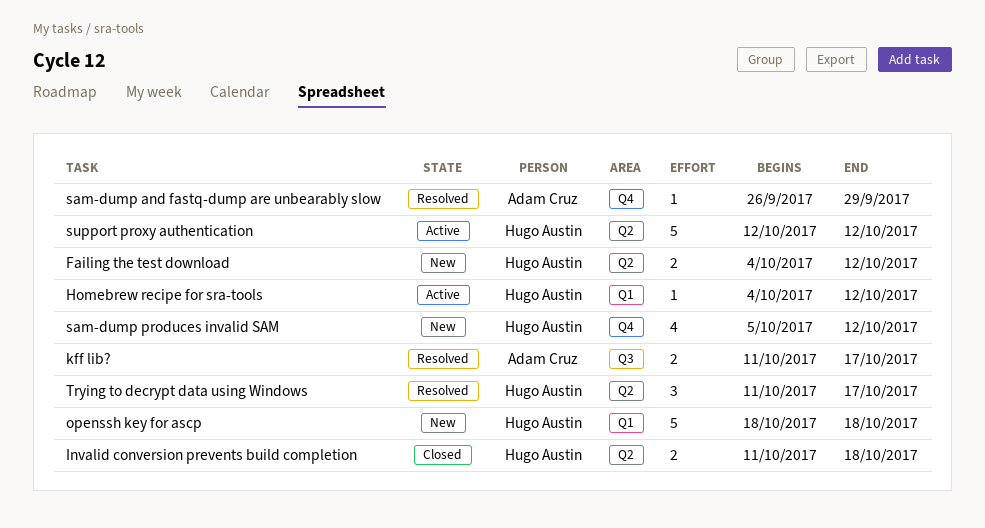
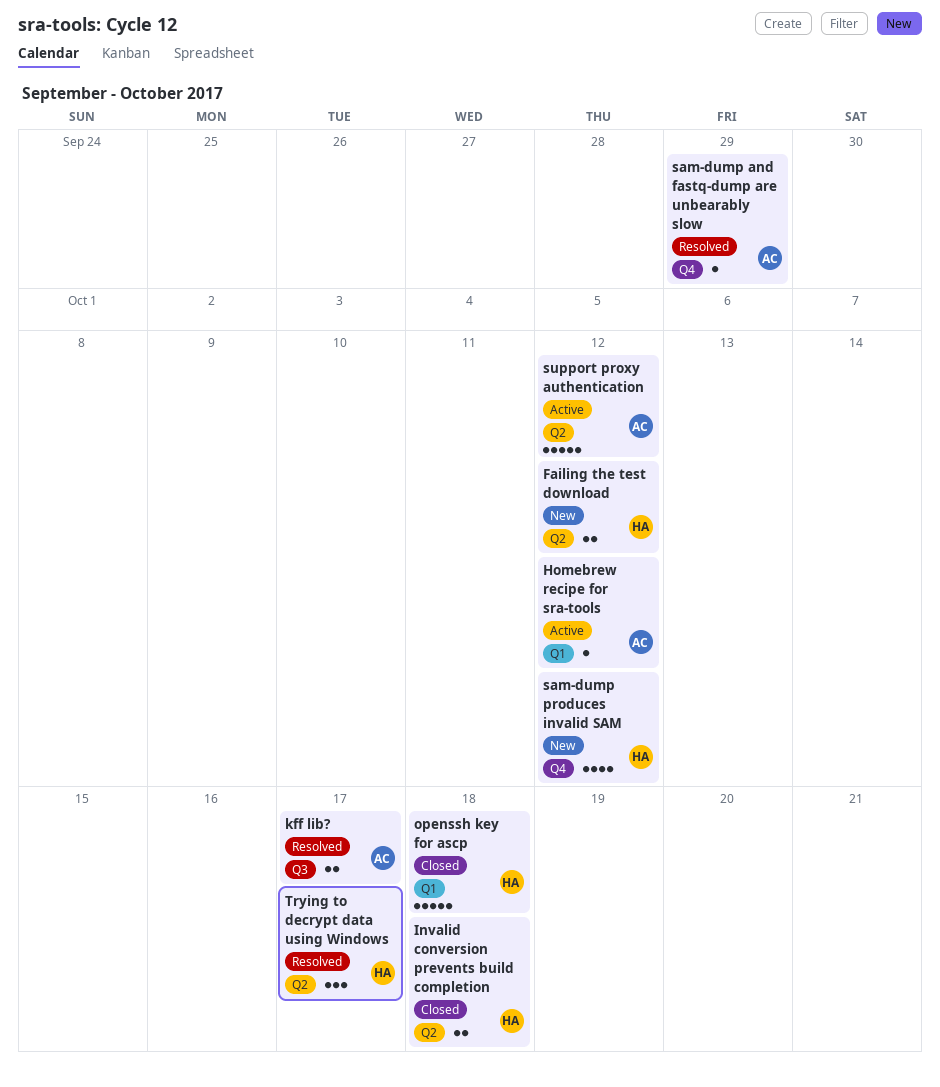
Homebrew recipe for sra-tools, owner: Hugo Austin -> Adam Cruz
openssh key for ascp, status: New -> Closed
support proxy authentication, owner: Hugo Austin -> Adam Cruz

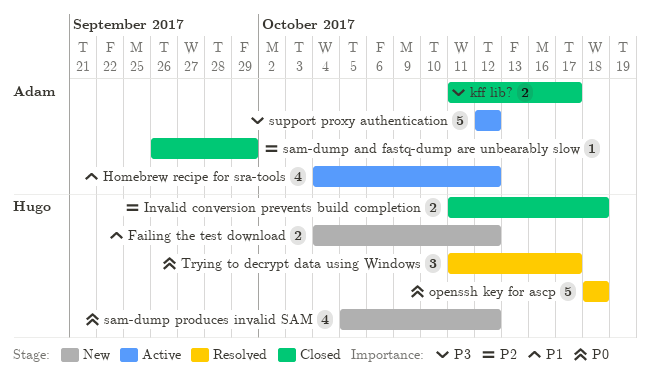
Homebrew recipe for sra-tools, estimate: 1 -> 4
kff lib?, status: Resolved -> Closed
openssh key for ascp, status: Closed -> Resolved
sam-dump and fastq-dump are unbearably slow, status: Resolved -> Closed

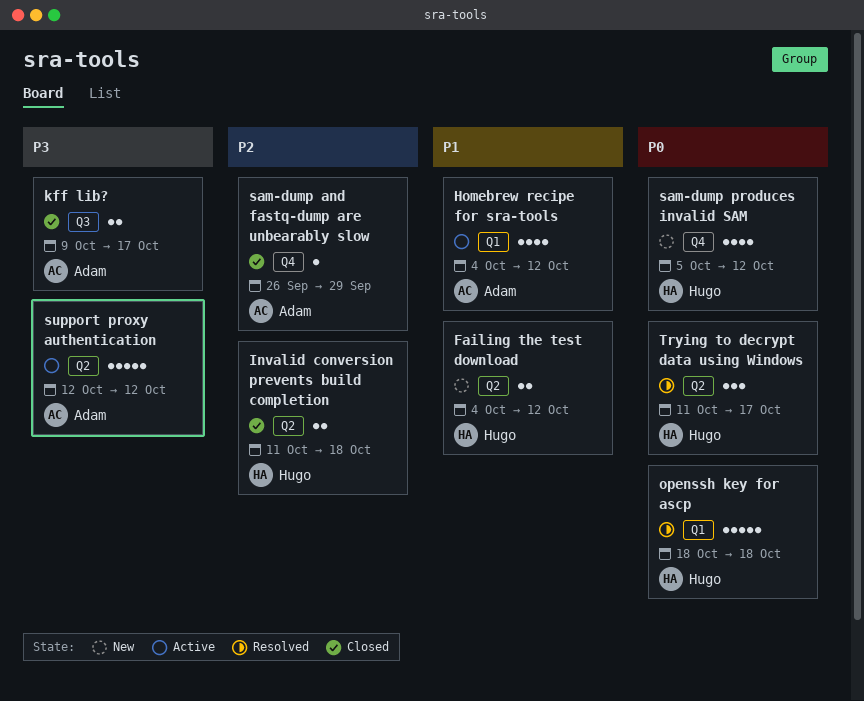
kff lib?, start: Oct 11 -> Oct 9

